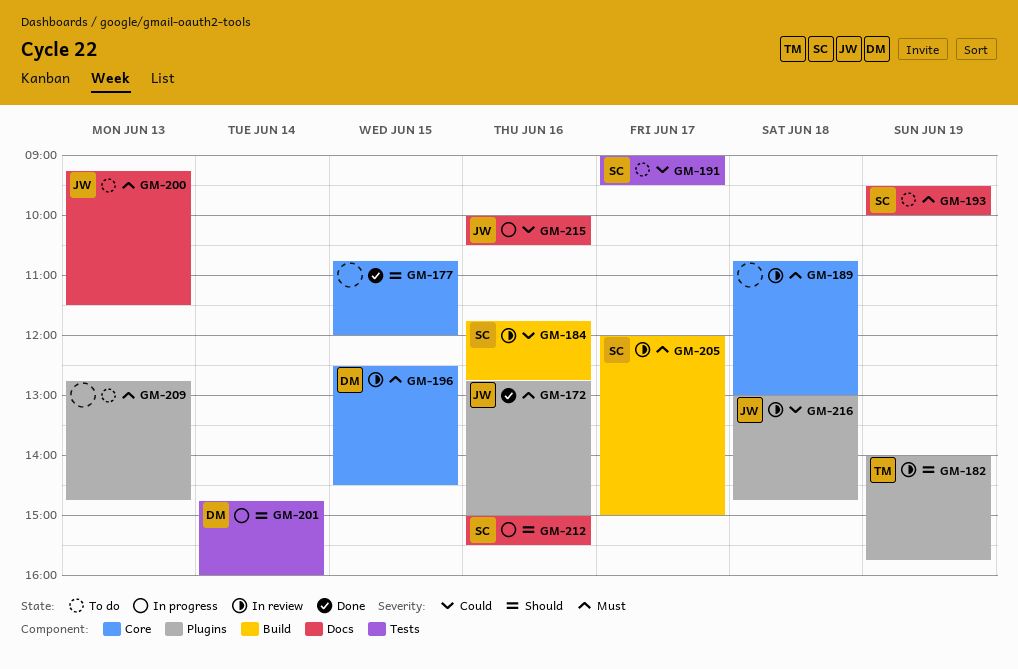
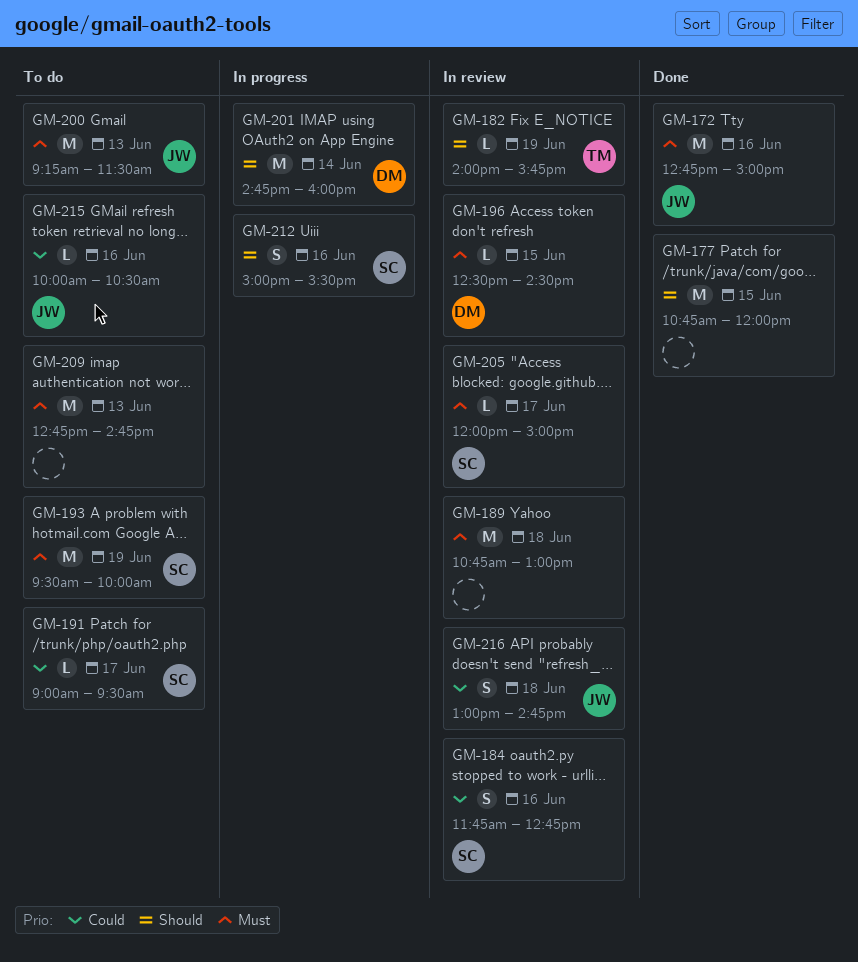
GM-215, status: In progress -> To do

